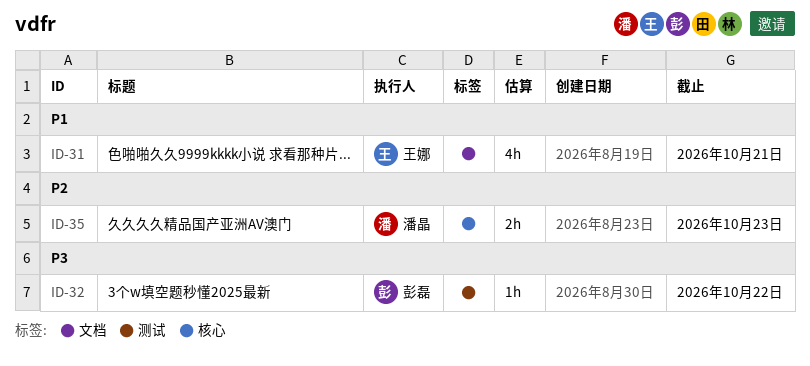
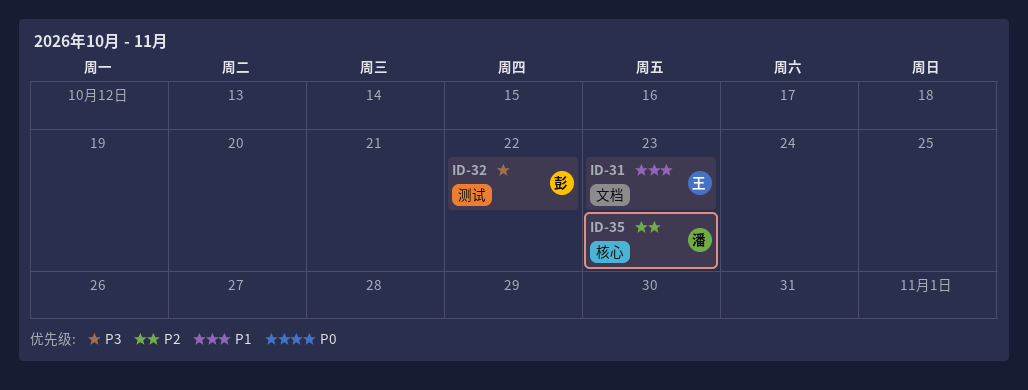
ID-31, due: Oct 21 -> Oct 23

